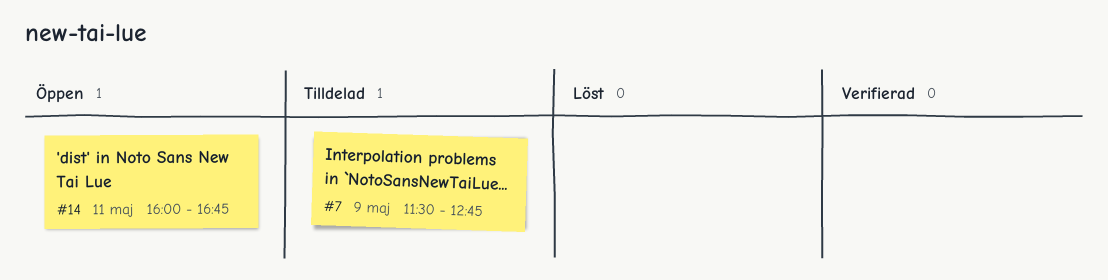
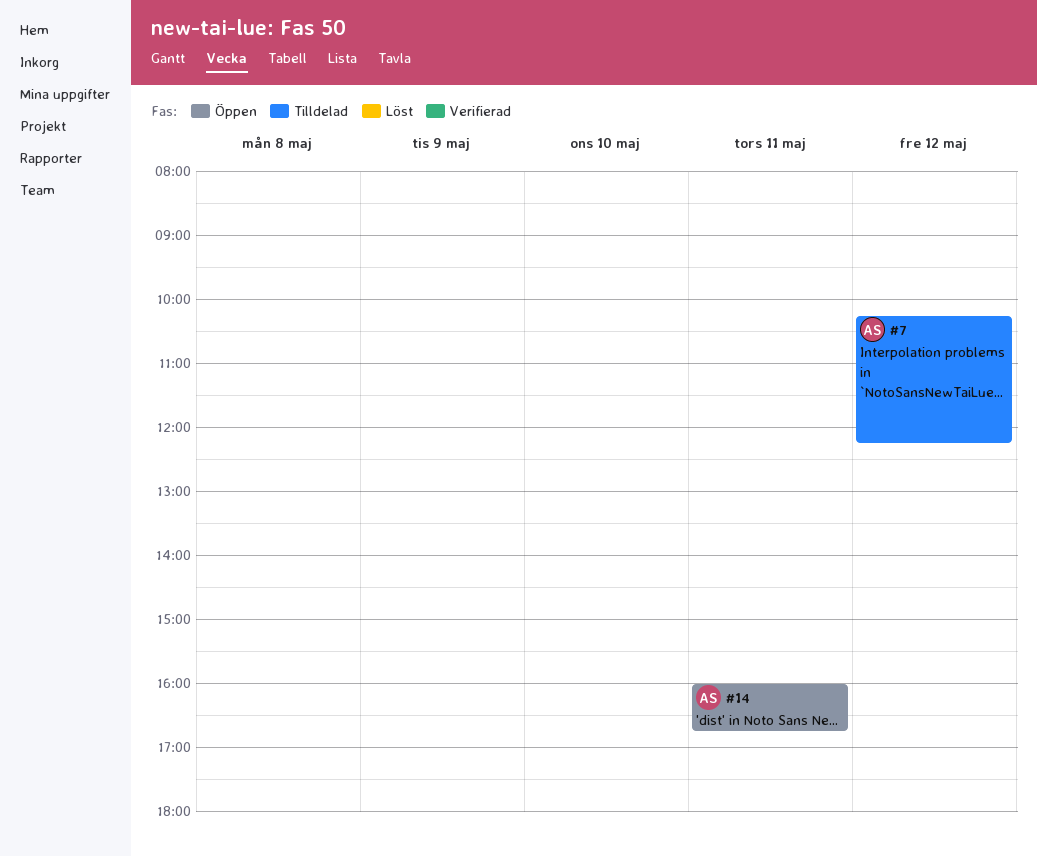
#7, day: May 9 -> May 12
#7, begins: 11:30 -> 10:15
#7, ends: 12:45 -> 12:15

